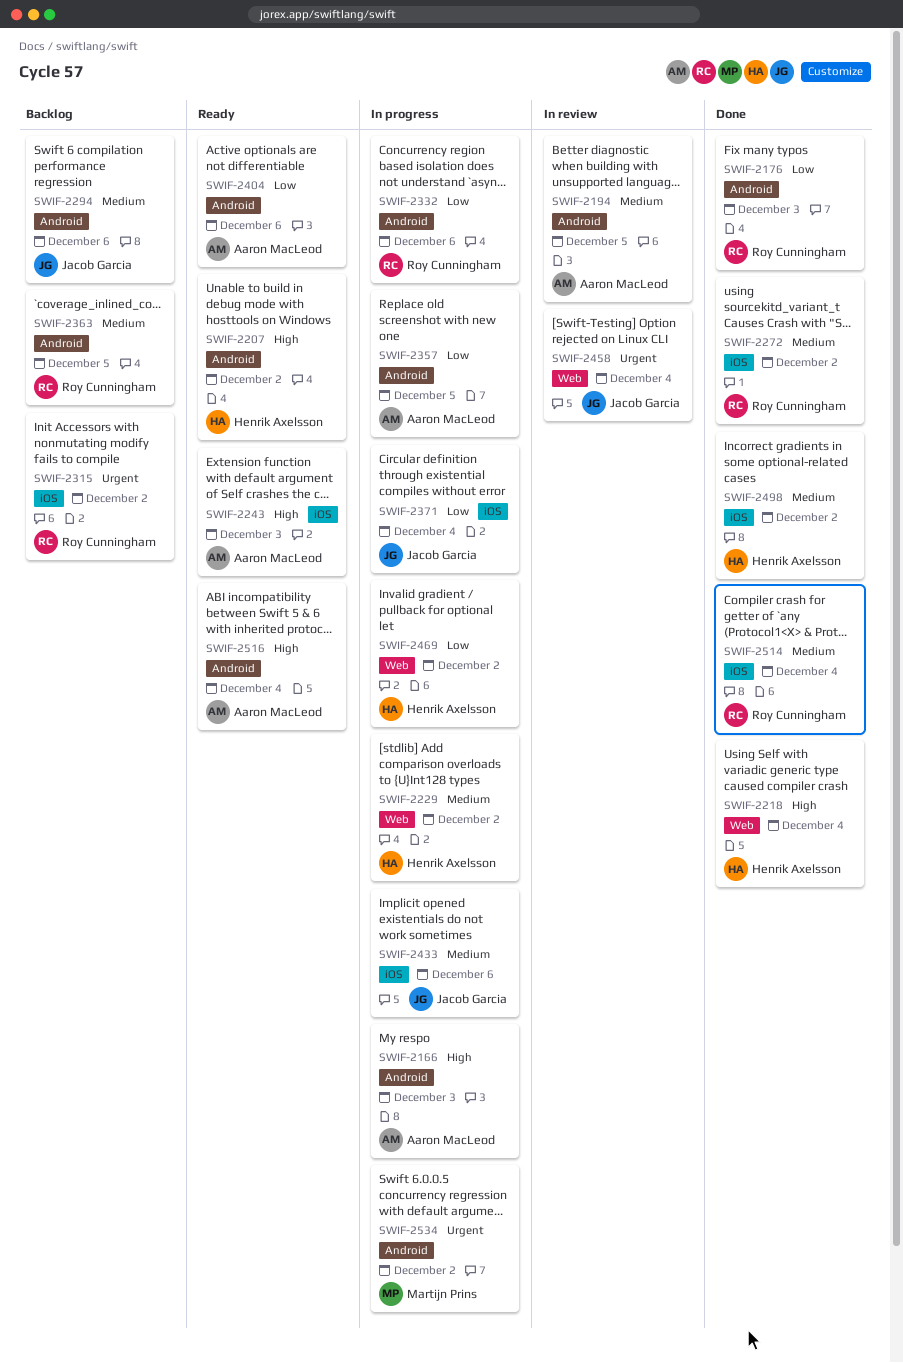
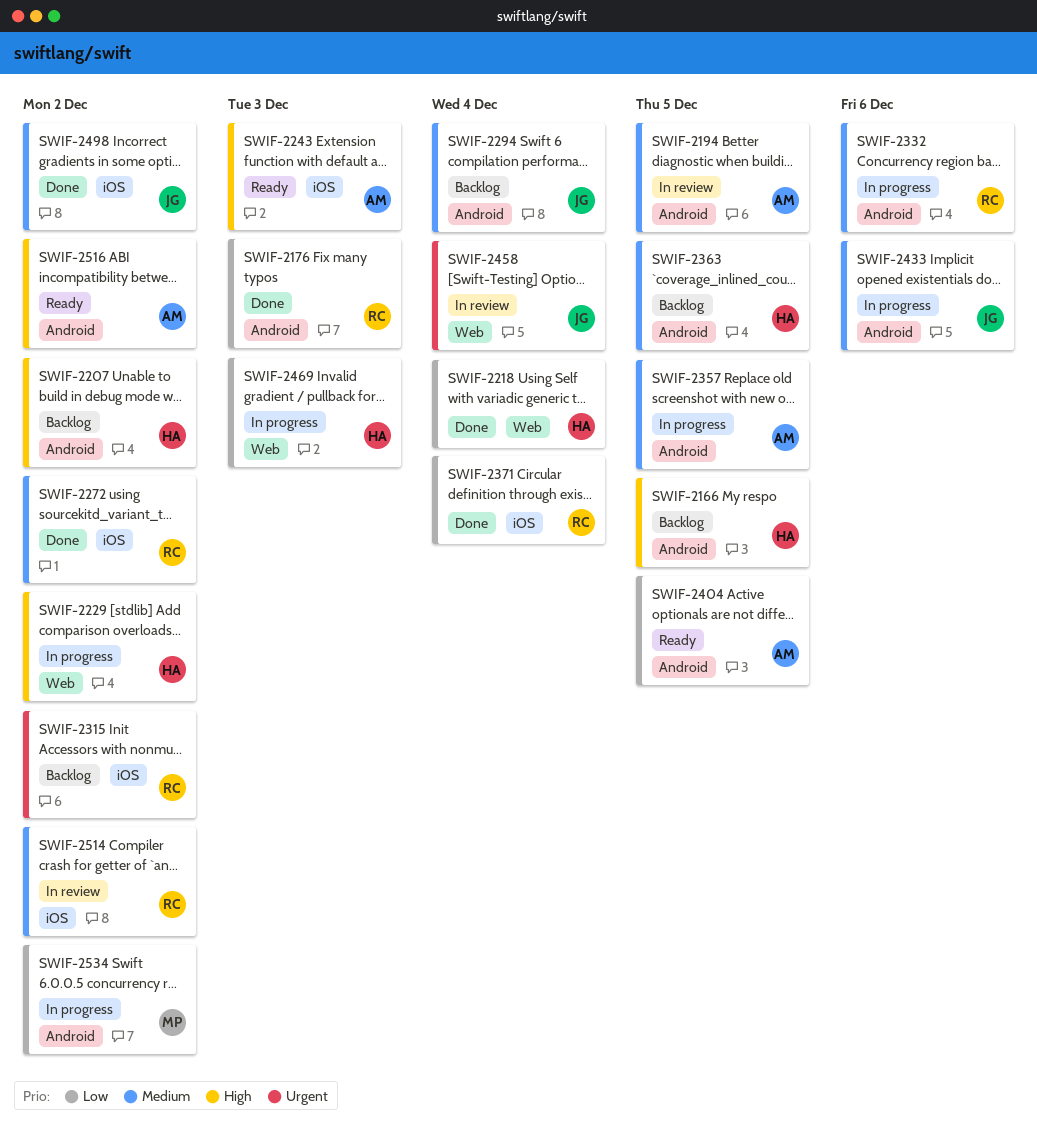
SWIF-2166, status: In progress -> Backlog
SWIF-2166, owner: Aaron MacLeod -> Henrik Axelsson
SWIF-2166, due: Dec 3 -> Dec 5
SWIF-2207, status: Ready -> Backlog
SWIF-2218, priority: High -> Low
SWIF-2229, priority: Medium -> High
SWIF-2294, due: Dec 6 -> Dec 4
SWIF-2332, priority: Low -> Medium
SWIF-2357, priority: Low -> Medium
SWIF-2363, owner: Roy Cunningham -> Henrik Axelsson
SWIF-2371, status: In progress -> Done
SWIF-2371, owner: Jacob Garcia -> Roy Cunningham
SWIF-2404, due: Dec 6 -> Dec 5
SWIF-2433, label: iOS -> Android
SWIF-2469, due: Dec 2 -> Dec 3
SWIF-2498, owner: Henrik Axelsson -> Jacob Garcia
SWIF-2514, status: Done -> In review
SWIF-2514, due: Dec 4 -> Dec 2
SWIF-2516, due: Dec 4 -> Dec 2
SWIF-2534, priority: Urgent -> Low

